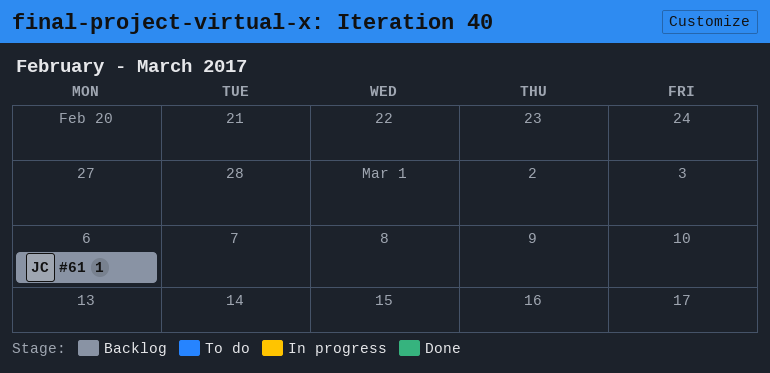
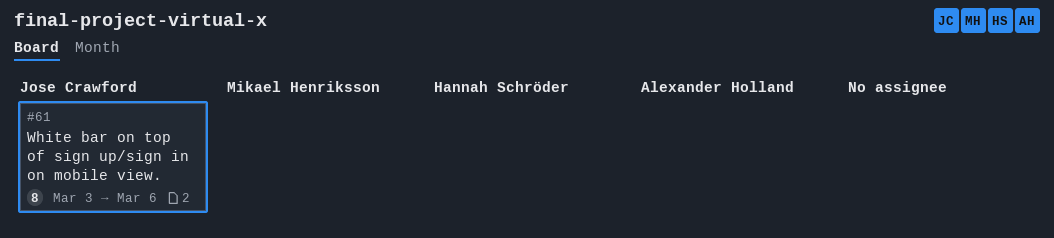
#61, estimate: 1 -> 8
#61, start: Mar 6 -> Mar 3

